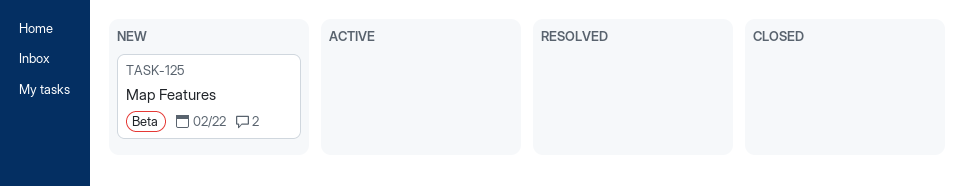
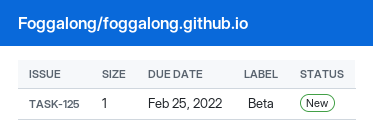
TASK-125, due: Feb 22 -> Feb 25

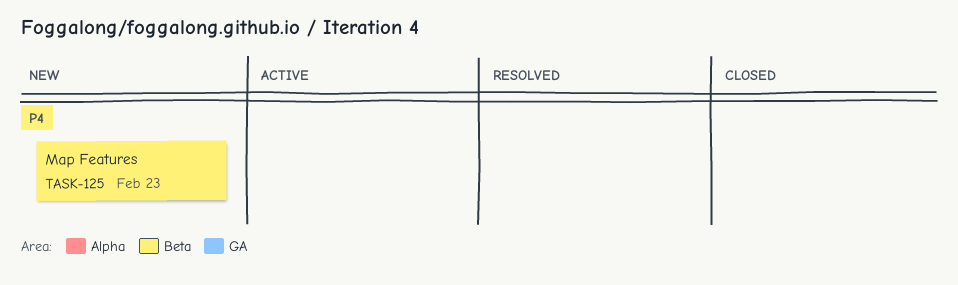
TASK-125, due: Feb 25 -> Feb 23

